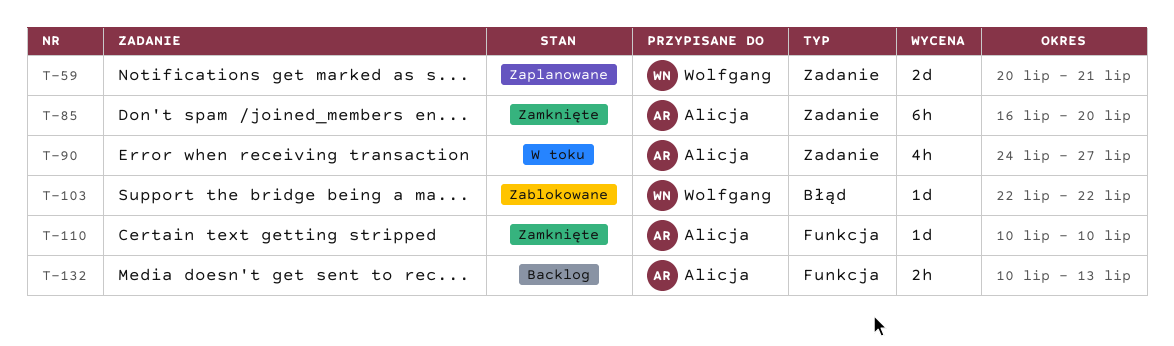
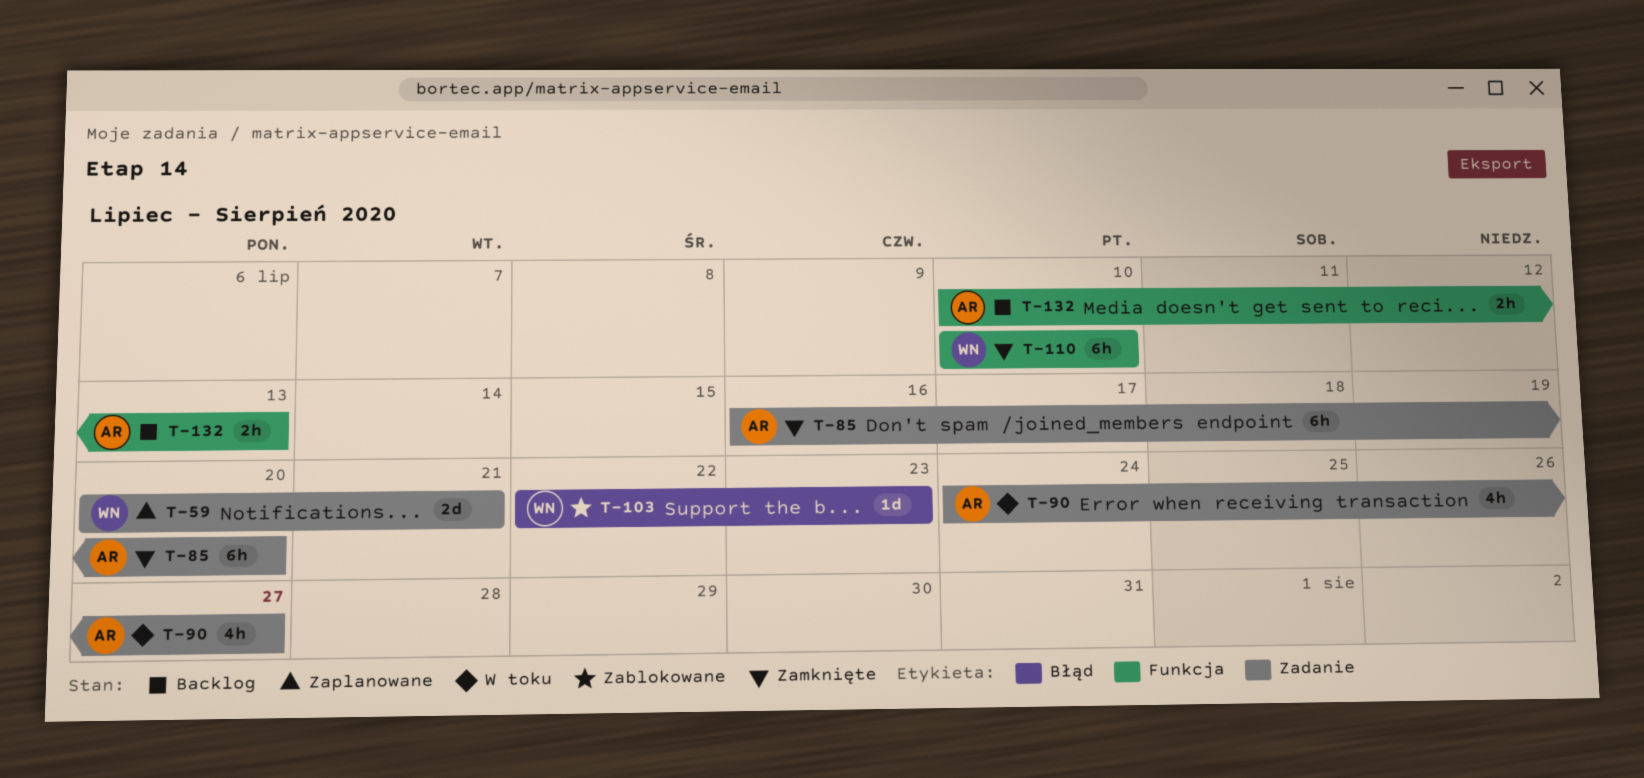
T-103, due: Jul 22 -> Jul 23
T-110, owner: Alicja -> Wolfgang
T-110, estimate: 1d -> 6h

